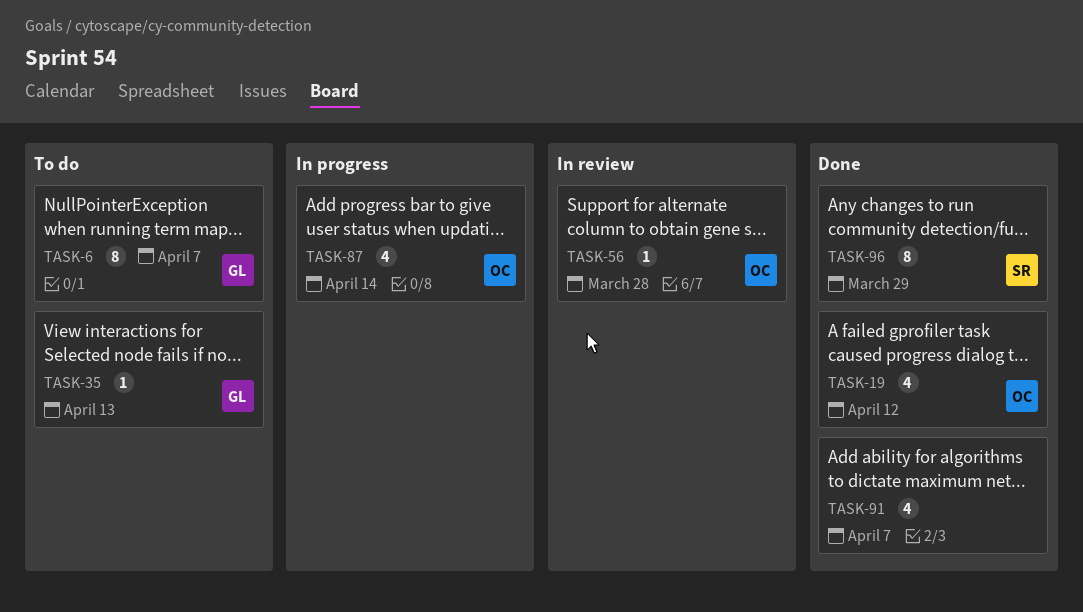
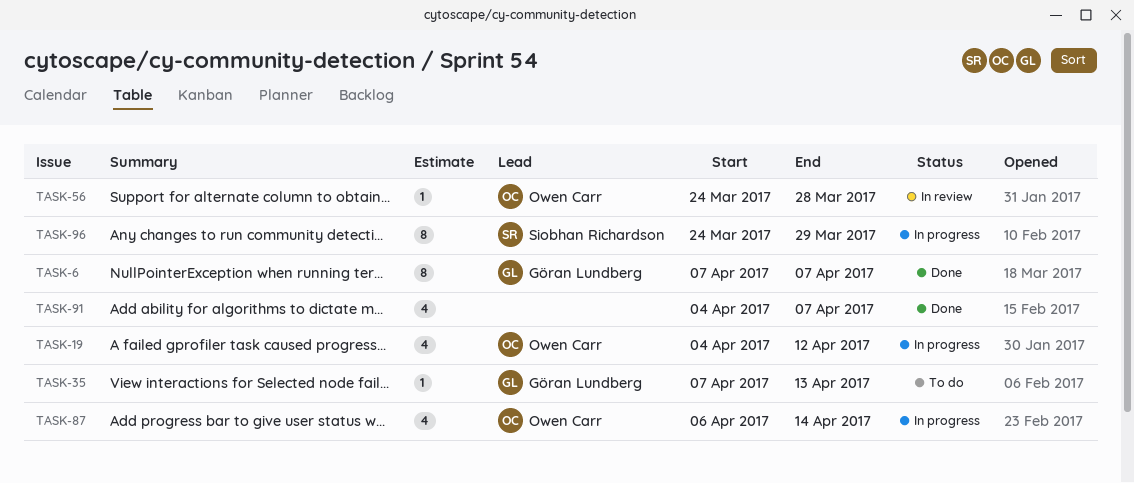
TASK-6, status: To do -> Done
TASK-19, status: Done -> In progress
TASK-96, status: Done -> In progress

